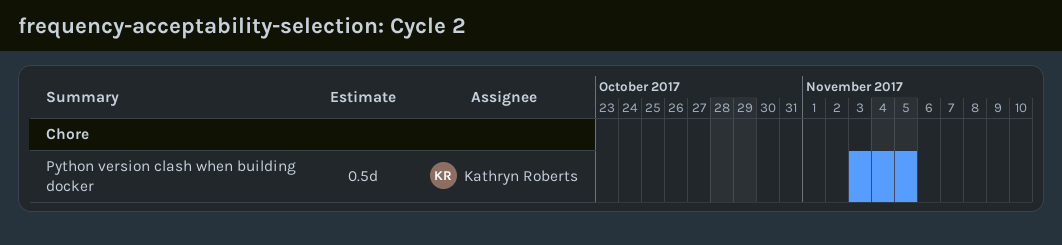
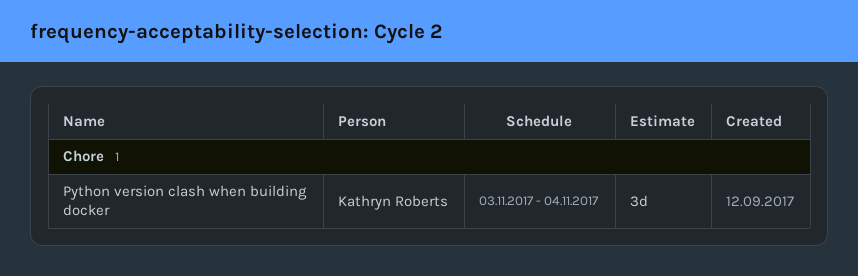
Python version clash when building docker, estimate: 0.5d -> 3d
Python version clash when building docker, due: Nov 5 -> Nov 4

